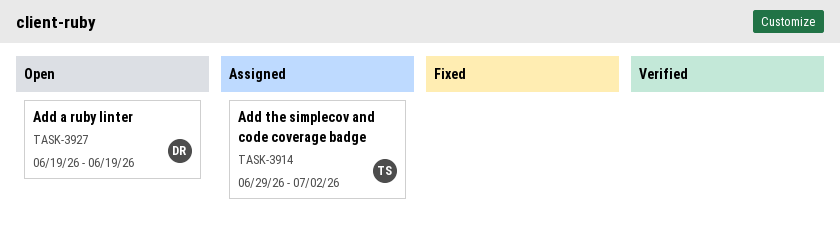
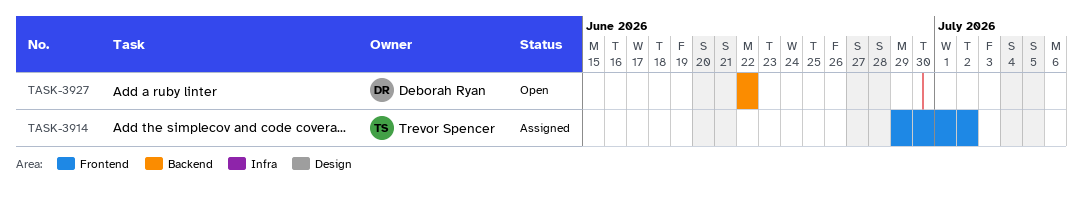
TASK-3927, start: Jun 19 -> Jun 22
TASK-3927, due: Jun 19 -> Jun 22

